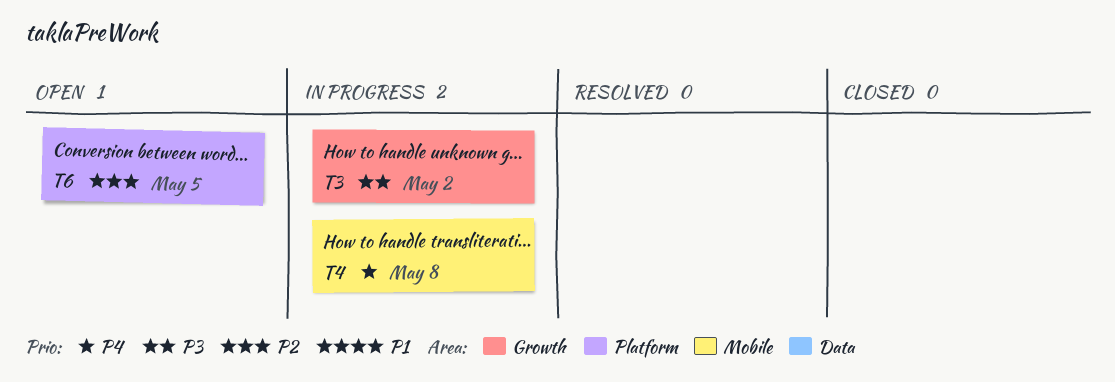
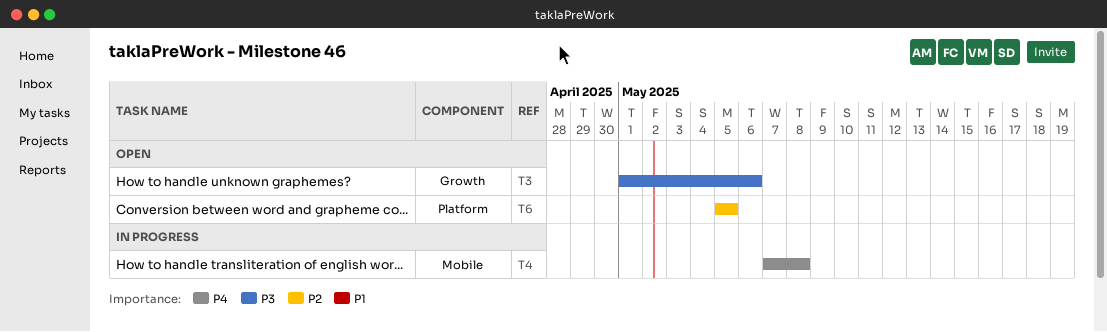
T3, status: In progress -> Open
T3, due: May 2 -> May 6

